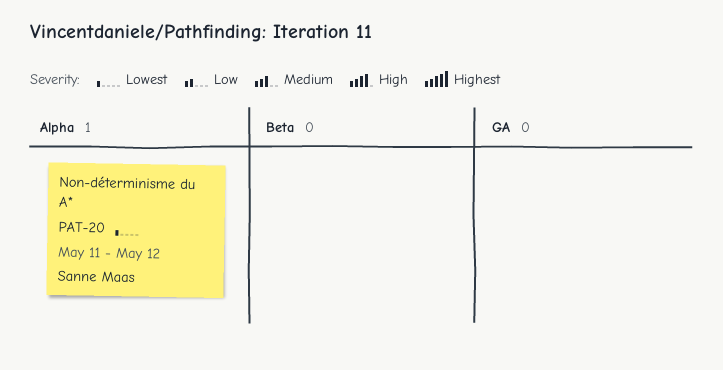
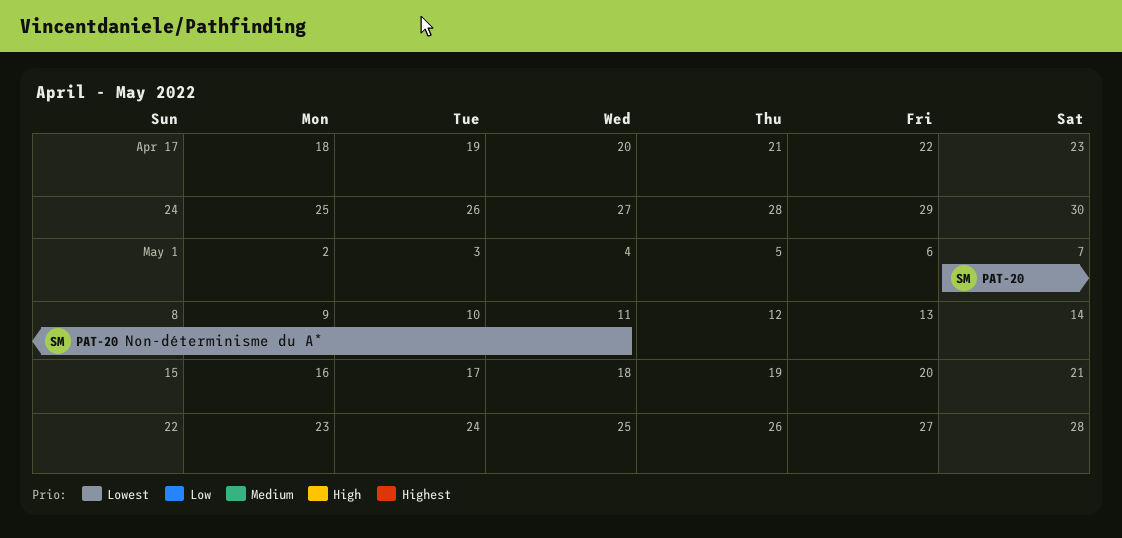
PAT-20, start: May 11 -> May 7
PAT-20, due: May 12 -> May 11

